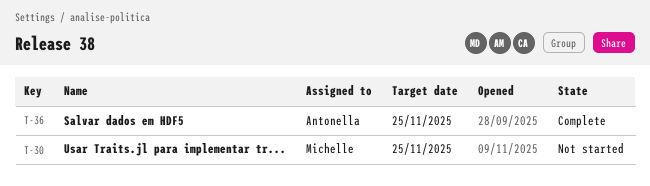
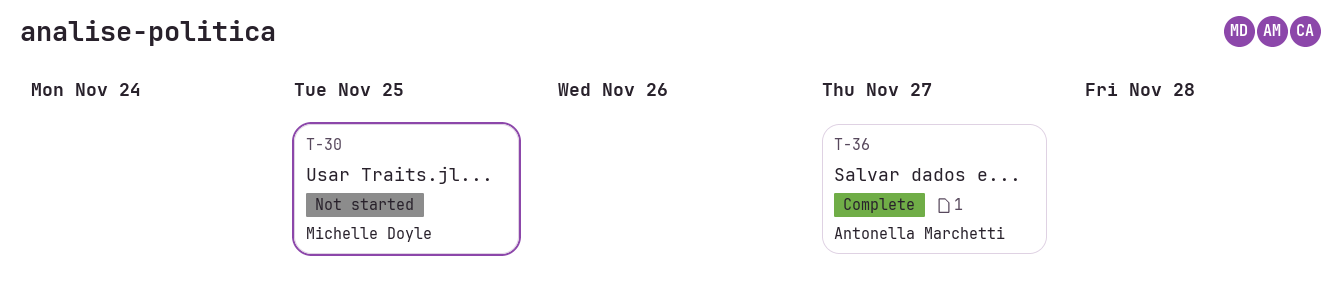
T-36, due: Nov 25 -> Nov 27

